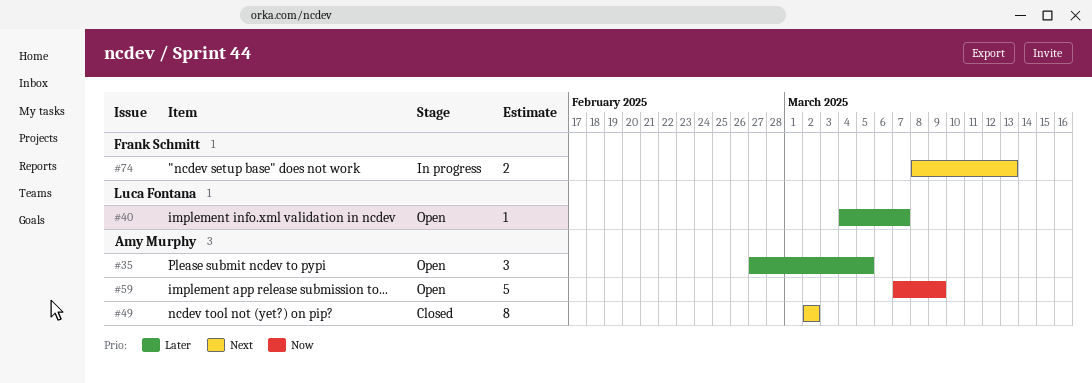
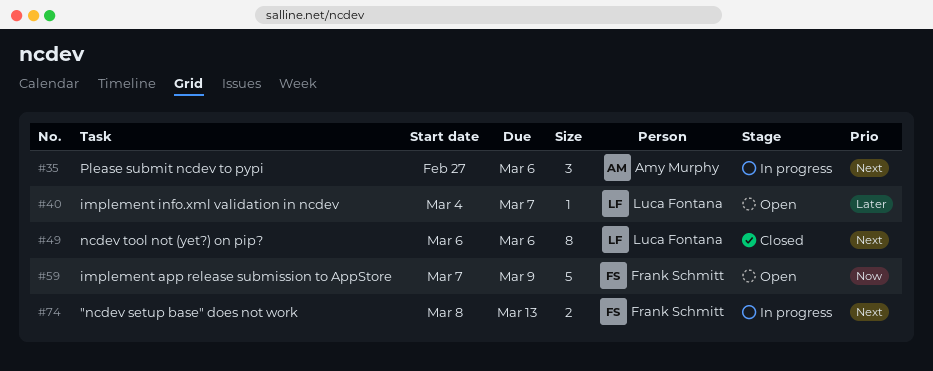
#35, status: Open -> In progress
#35, priority: Later -> Next
#35, due: Mar 5 -> Mar 6
#49, owner: Amy Murphy -> Luca Fontana
#49, start: Mar 2 -> Mar 6
#49, due: Mar 2 -> Mar 6
#59, owner: Amy Murphy -> Frank Schmitt

